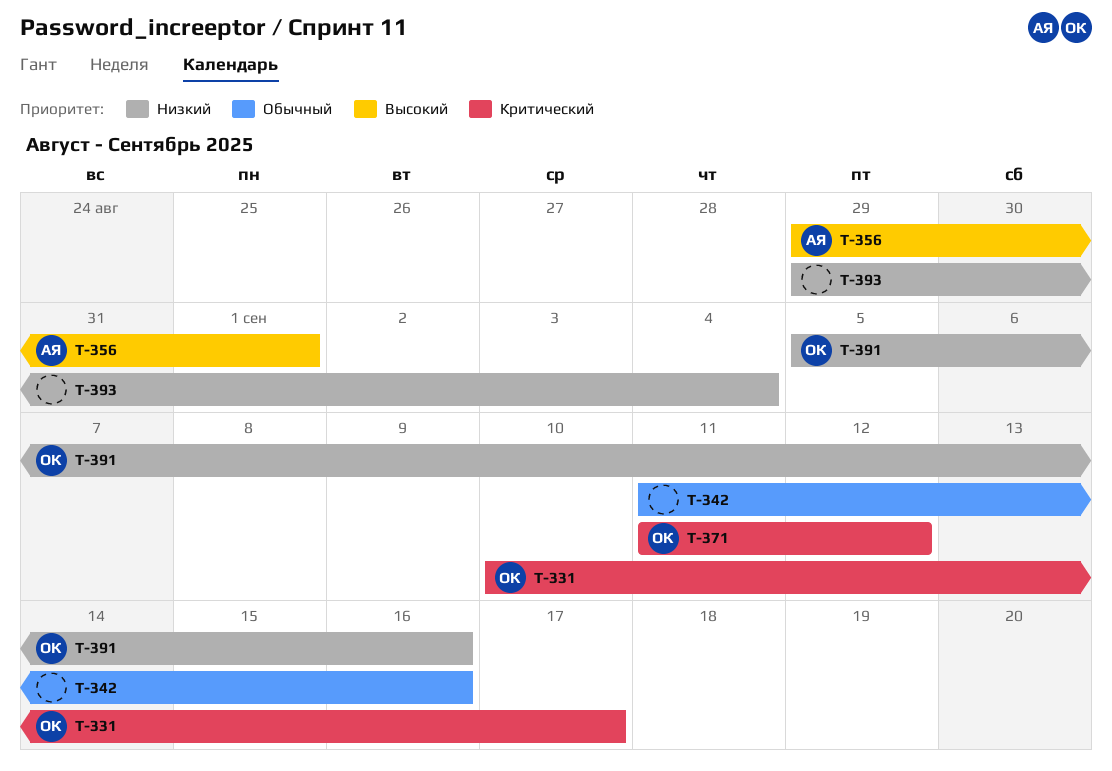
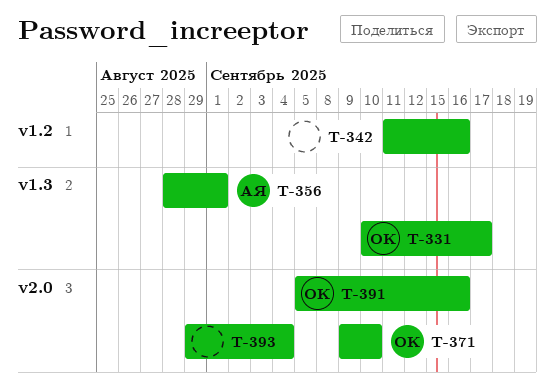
T-356, start: Aug 29 -> Aug 28
T-371, start: Sep 11 -> Sep 9
T-371, due: Sep 12 -> Sep 10

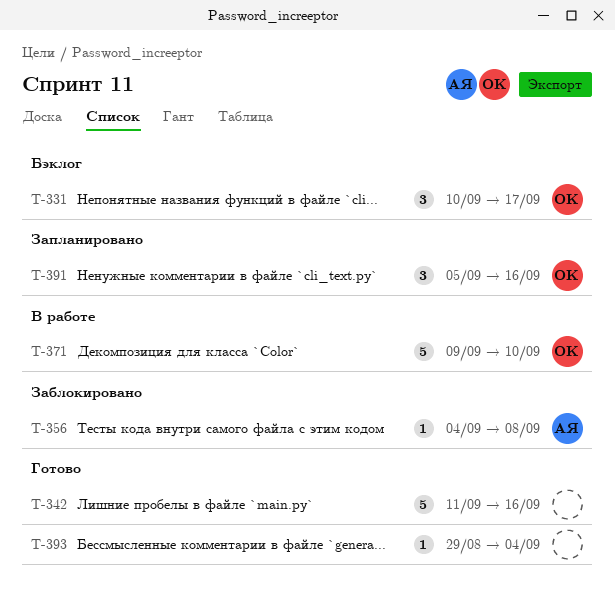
T-356, start: Aug 28 -> Sep 4
T-356, due: Sep 1 -> Sep 8

